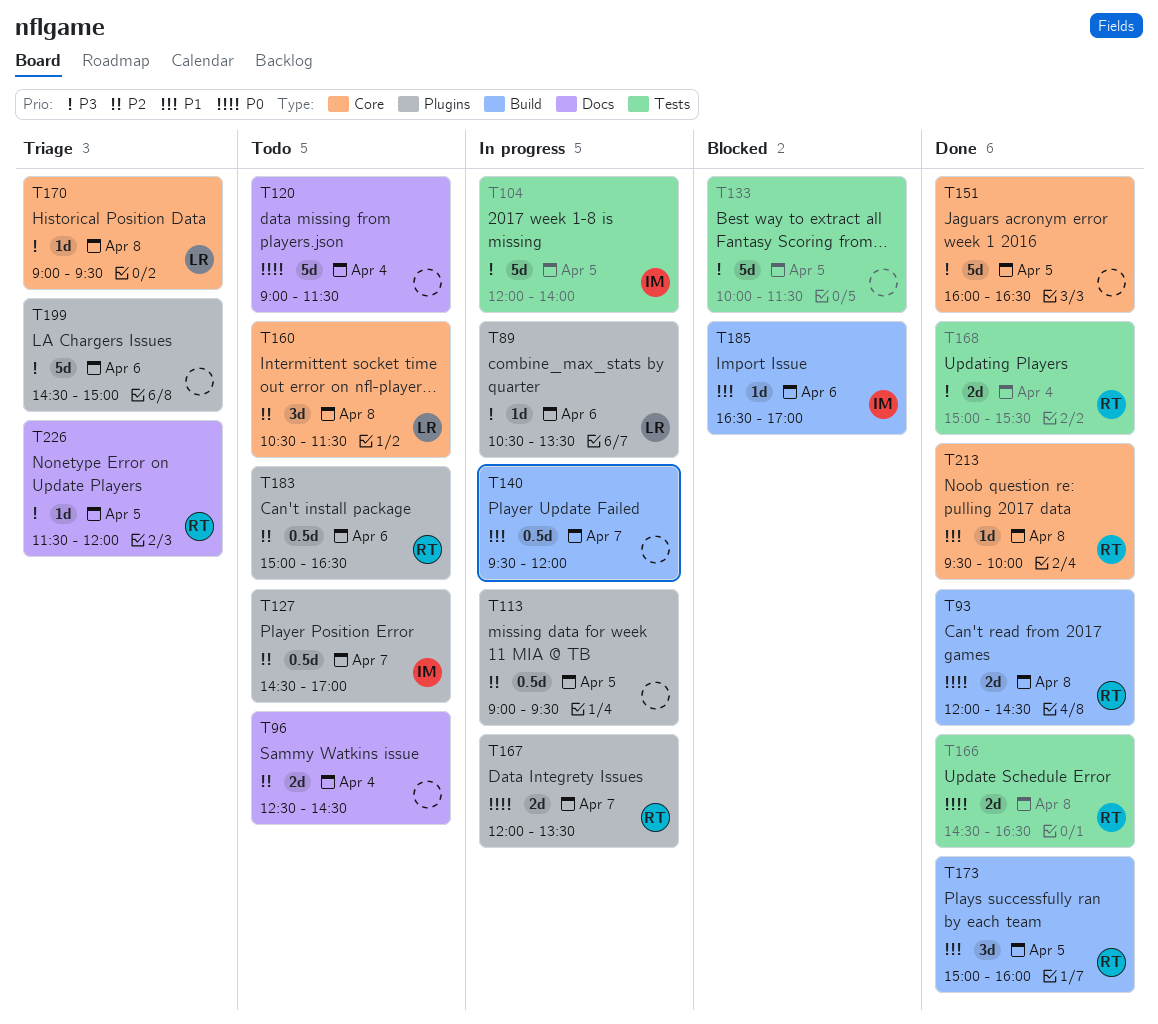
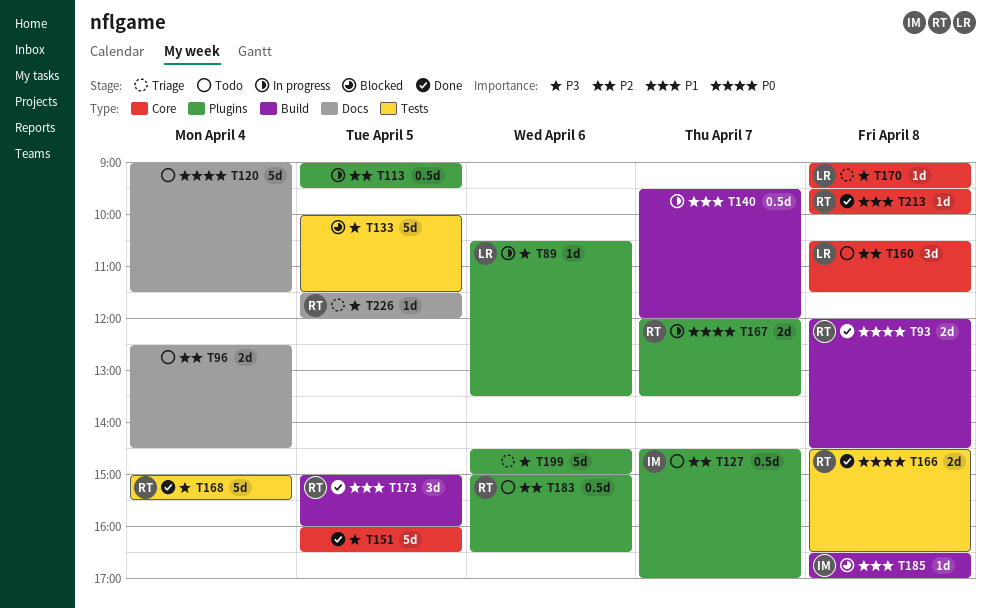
T104: present -> none
T168, estimate: 2d -> 5d
T185, day: Apr 6 -> Apr 8

